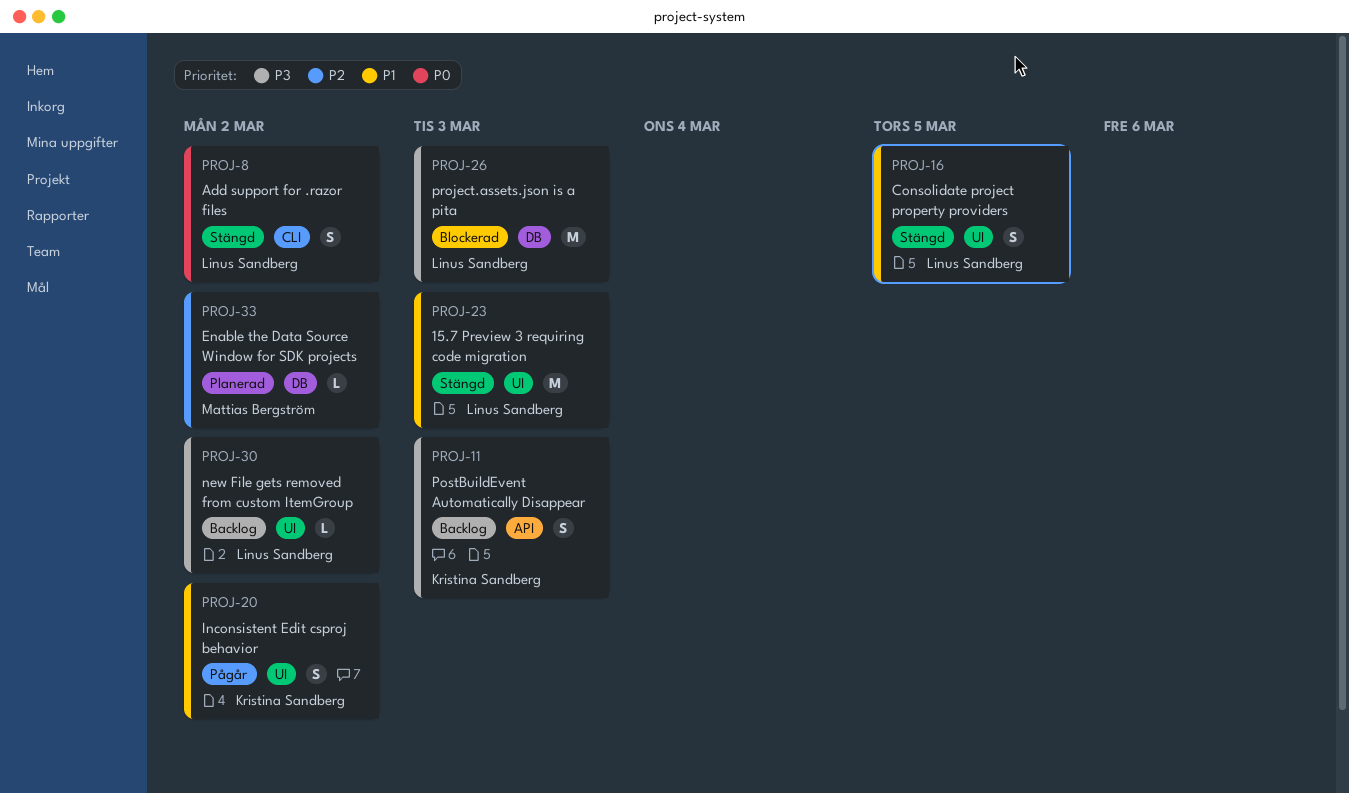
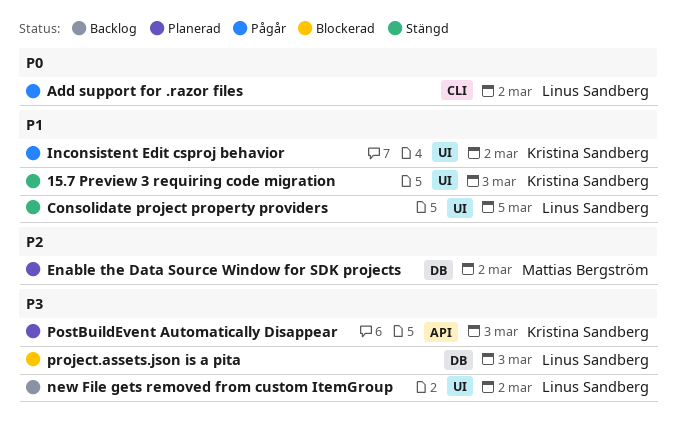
15.7 Preview 3 requiring code migration, owner: Linus Sandberg -> Kristina Sandberg
Add support for .razor files, status: Stängd -> Pågår
PostBuildEvent Automatically Disappear, status: Backlog -> Planerad

